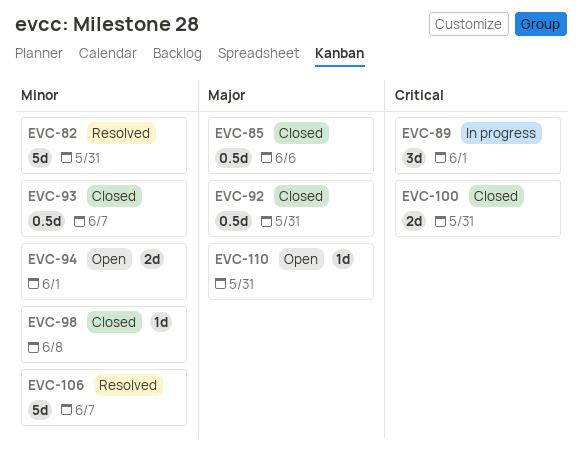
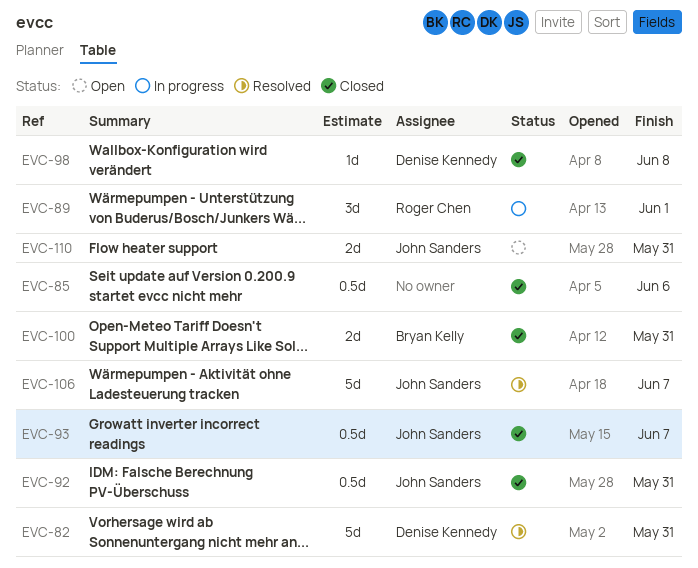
EVC-94: present -> none
EVC-110, estimate: 1d -> 2d

